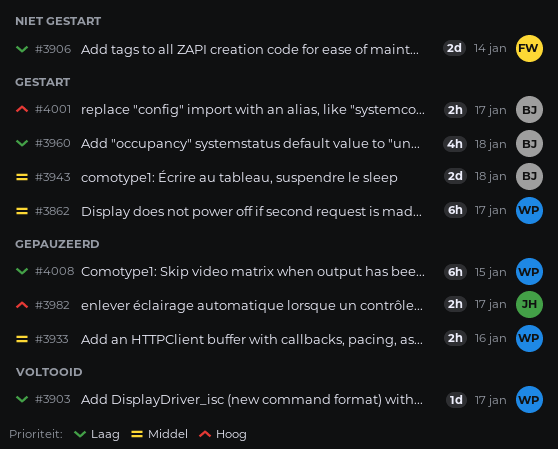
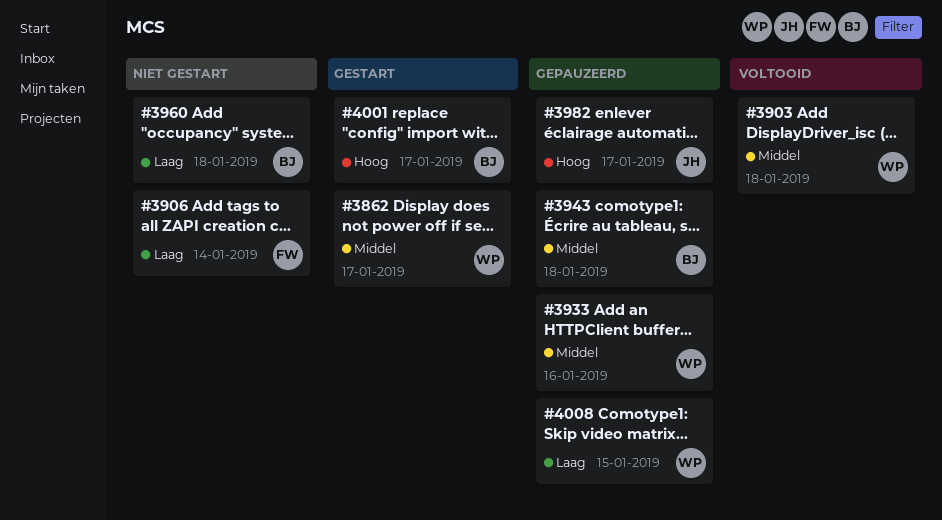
#3903, priority: Laag -> Middel
#3903, due: Jan 17 -> Jan 18
#3943, status: Gestart -> Gepauzeerd
#3960, status: Gestart -> Niet gestart

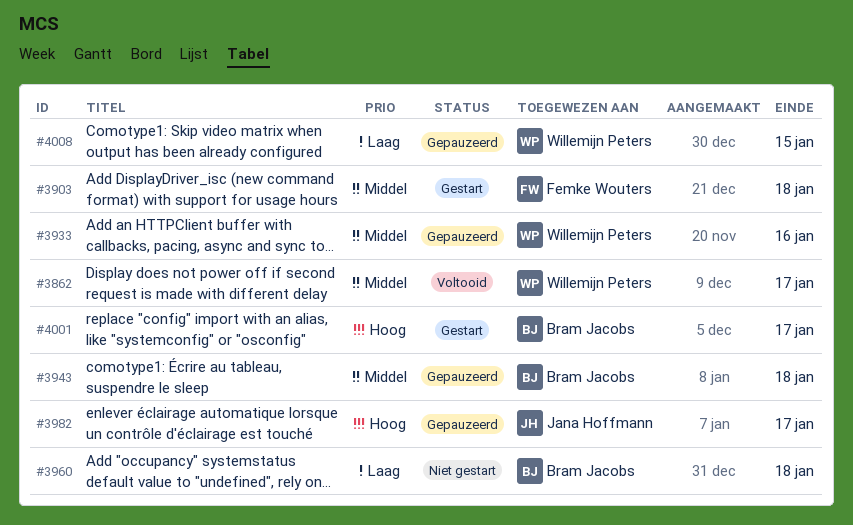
#3862, status: Gestart -> Voltooid
#3903, status: Voltooid -> Gestart
#3903, owner: Willemijn Peters -> Femke Wouters
#3906: present -> none

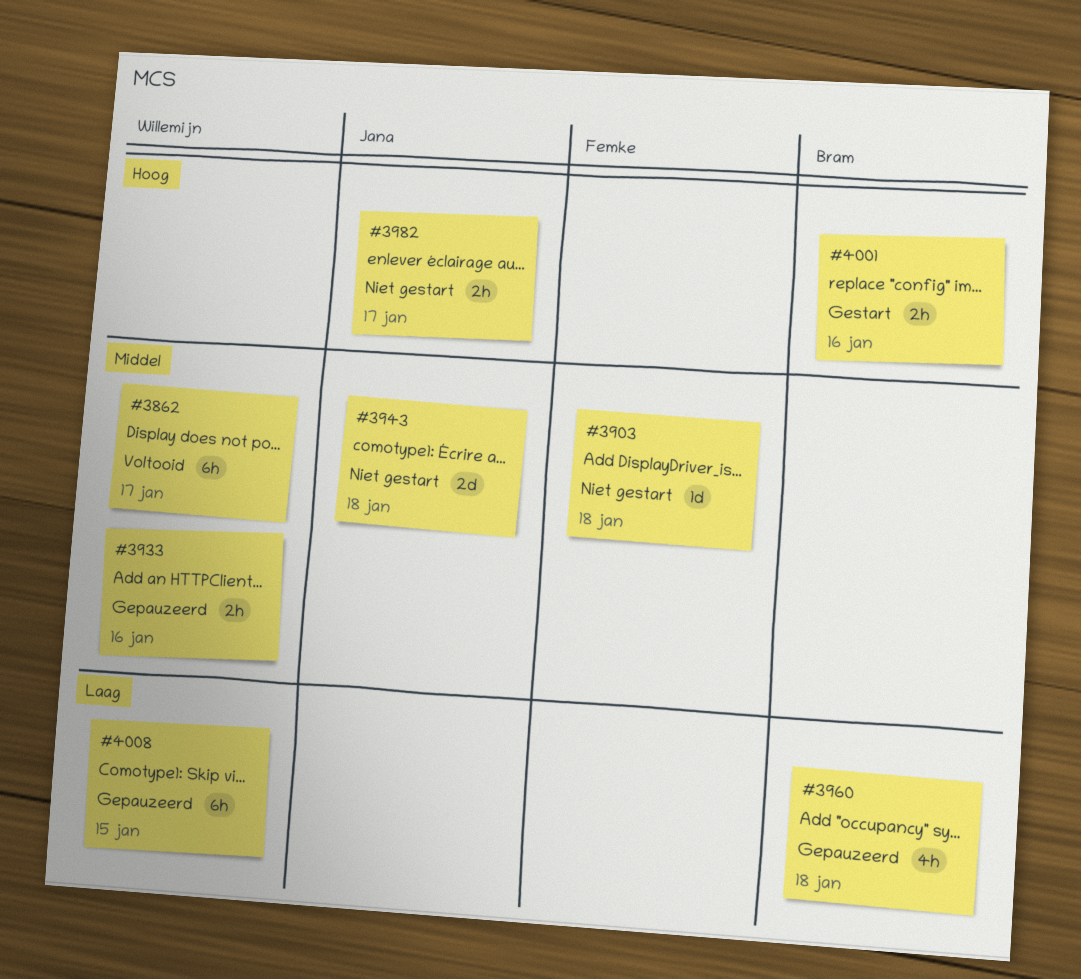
#3903, status: Gestart -> Niet gestart
#3943, status: Gepauzeerd -> Niet gestart
#3943, owner: Bram Jacobs -> Jana Hoffmann
#3960, status: Niet gestart -> Gepauzeerd
#3982, status: Gepauzeerd -> Niet gestart
#4001, due: Jan 17 -> Jan 16

